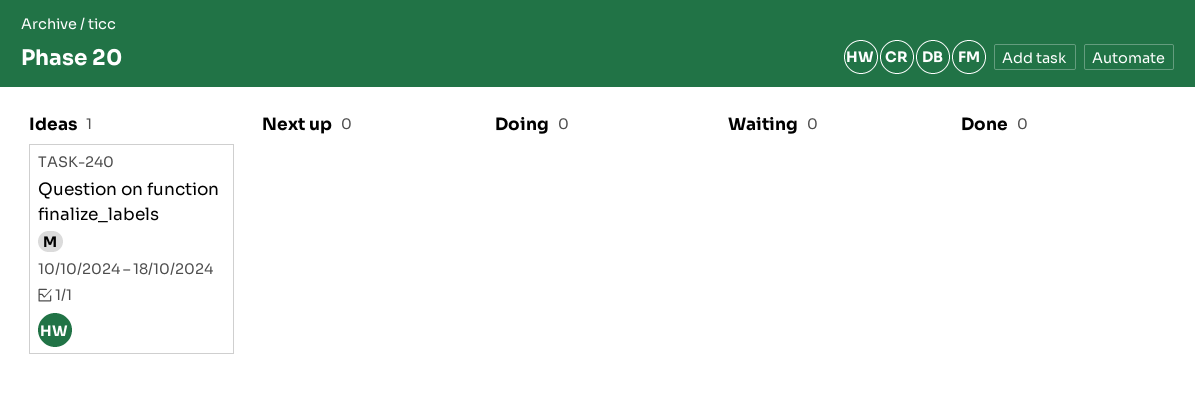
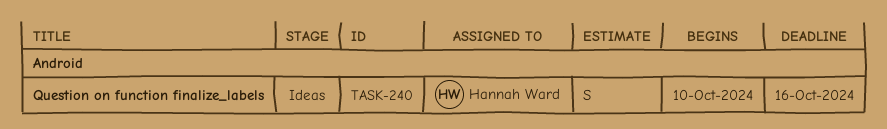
TASK-240, estimate: M -> S
TASK-240, due: Oct 18 -> Oct 16

